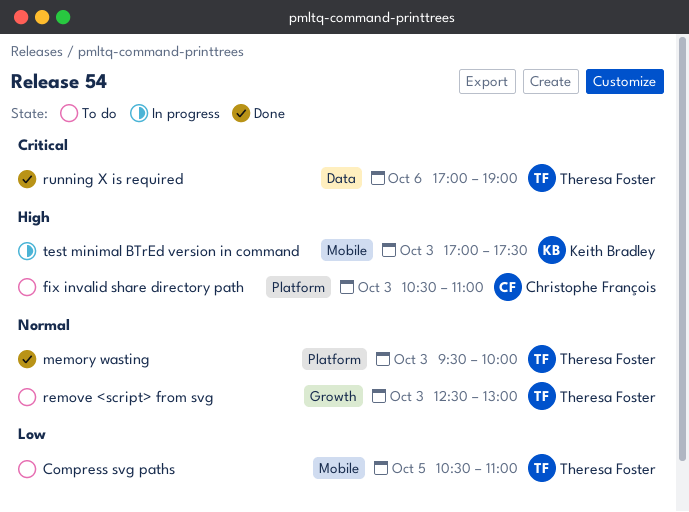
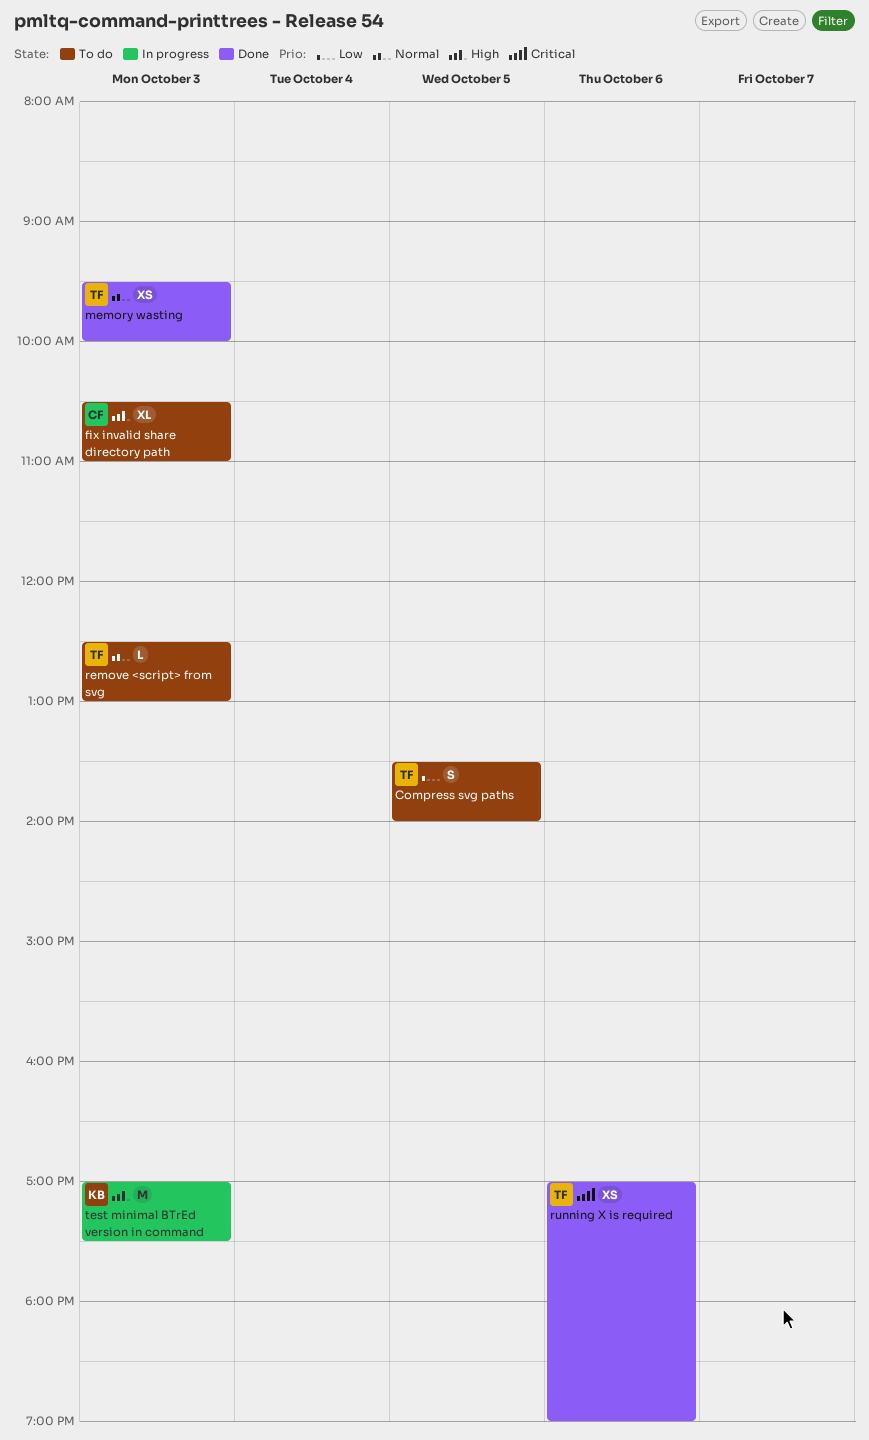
Compress svg paths, begins: 10:30 -> 13:30
Compress svg paths, ends: 11:00 -> 14:00

